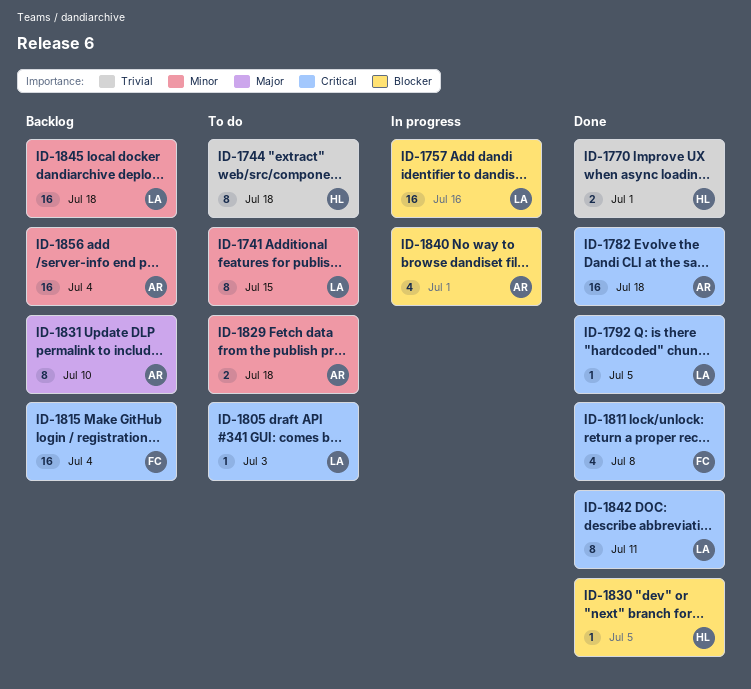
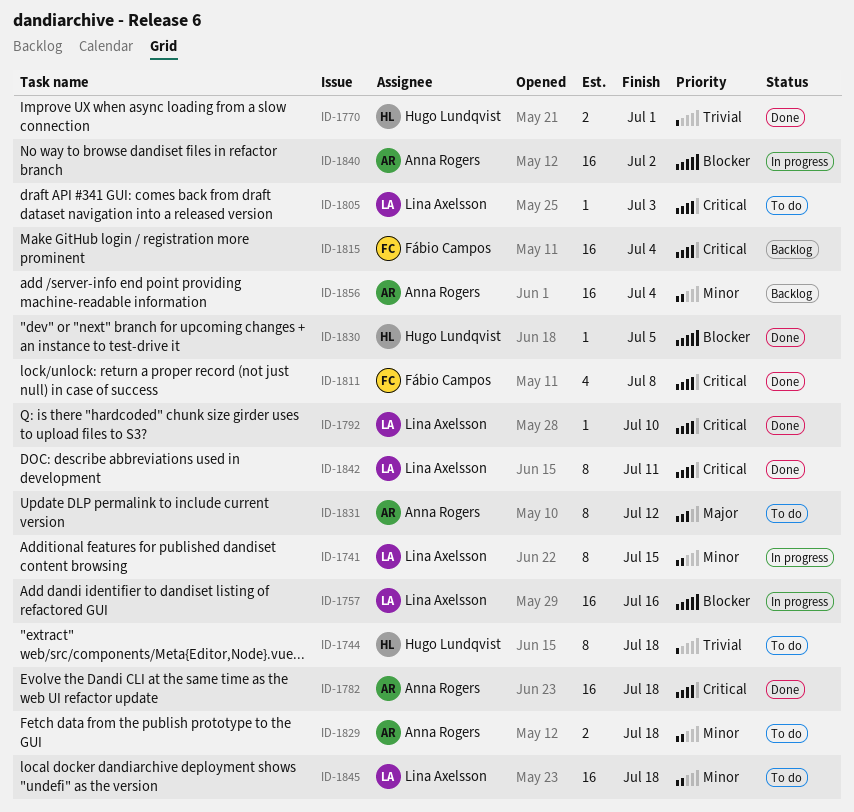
ID-1741, status: To do -> In progress
ID-1792, due: Jul 5 -> Jul 10
ID-1831, status: Backlog -> To do
ID-1831, due: Jul 10 -> Jul 12
ID-1840, estimate: 4 -> 16
ID-1840, due: Jul 1 -> Jul 2
ID-1845, status: Backlog -> To do

